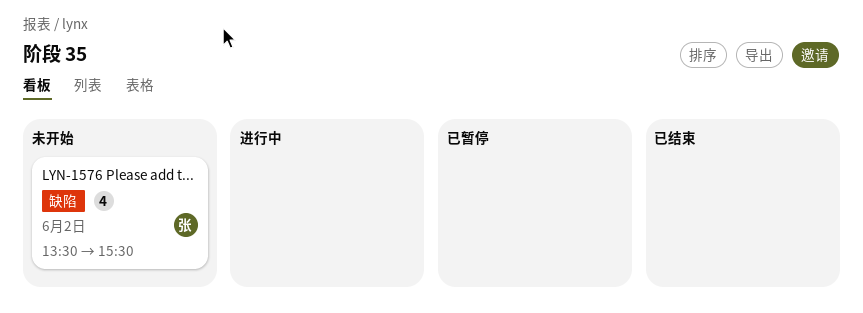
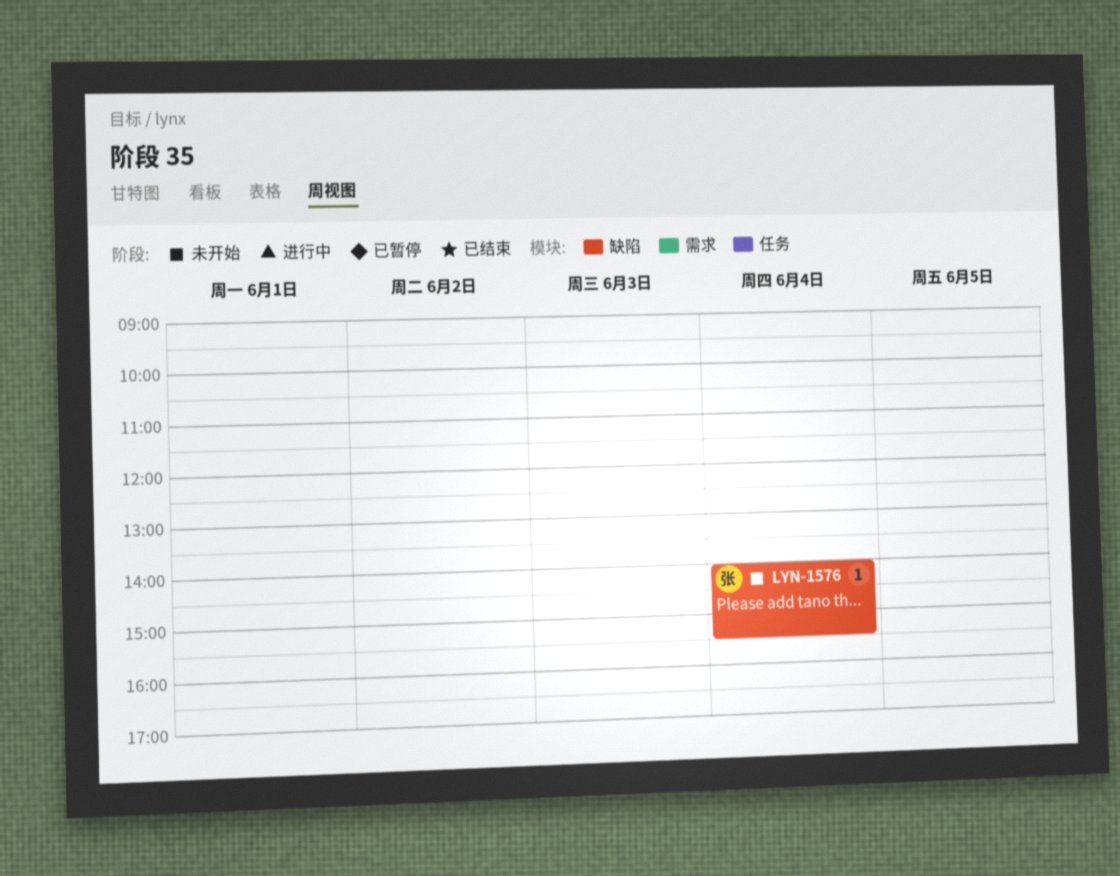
LYN-1576, estimate: 4 -> 1
LYN-1576, day: Jun 2 -> Jun 4
LYN-1576, begins: 13:30 -> 14:00

